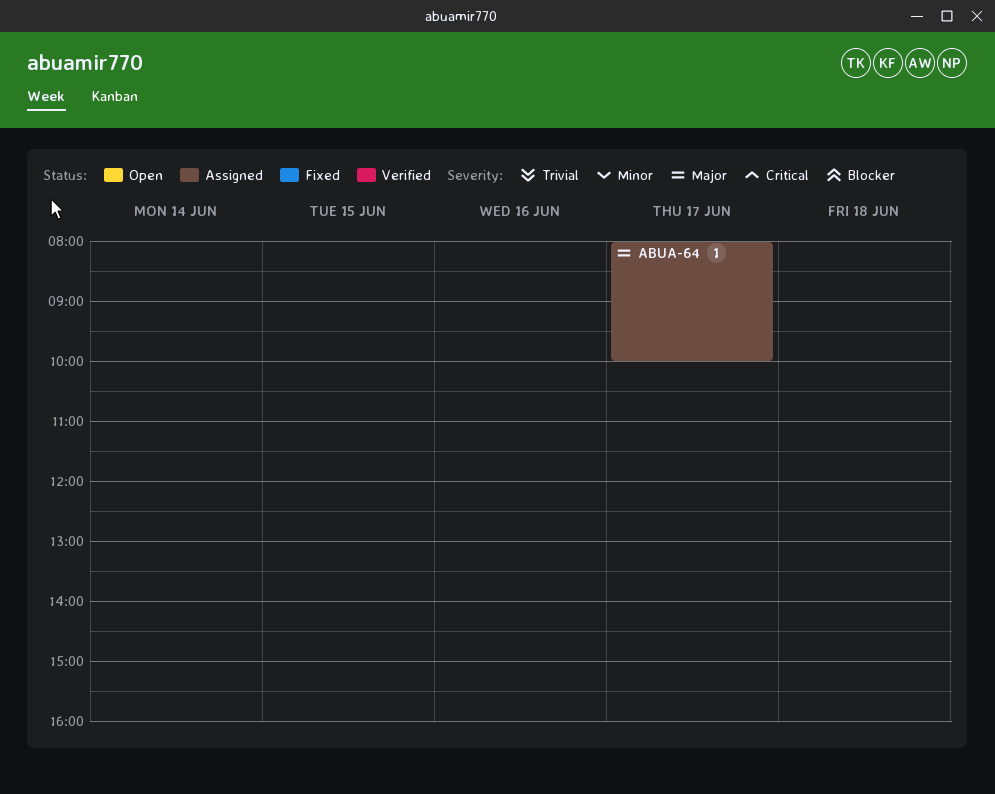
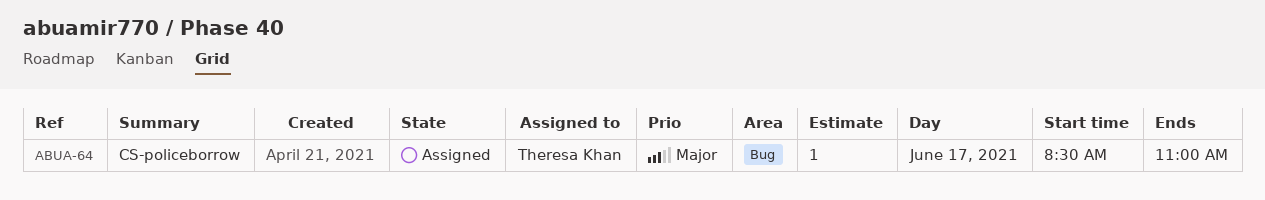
ABUA-64, begins: 08:00 -> 08:30
ABUA-64, ends: 10:00 -> 11:00

